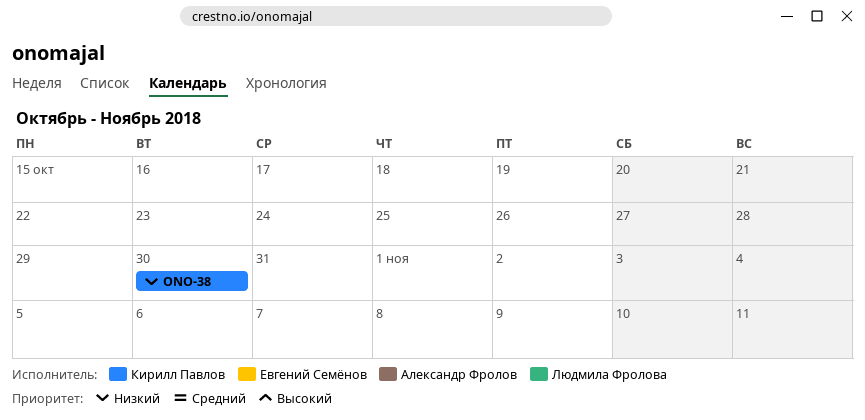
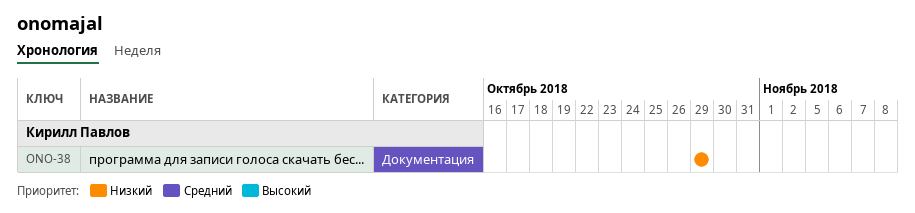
ONO-38, start: Oct 30 -> Oct 29
ONO-38, due: Oct 30 -> Oct 29

